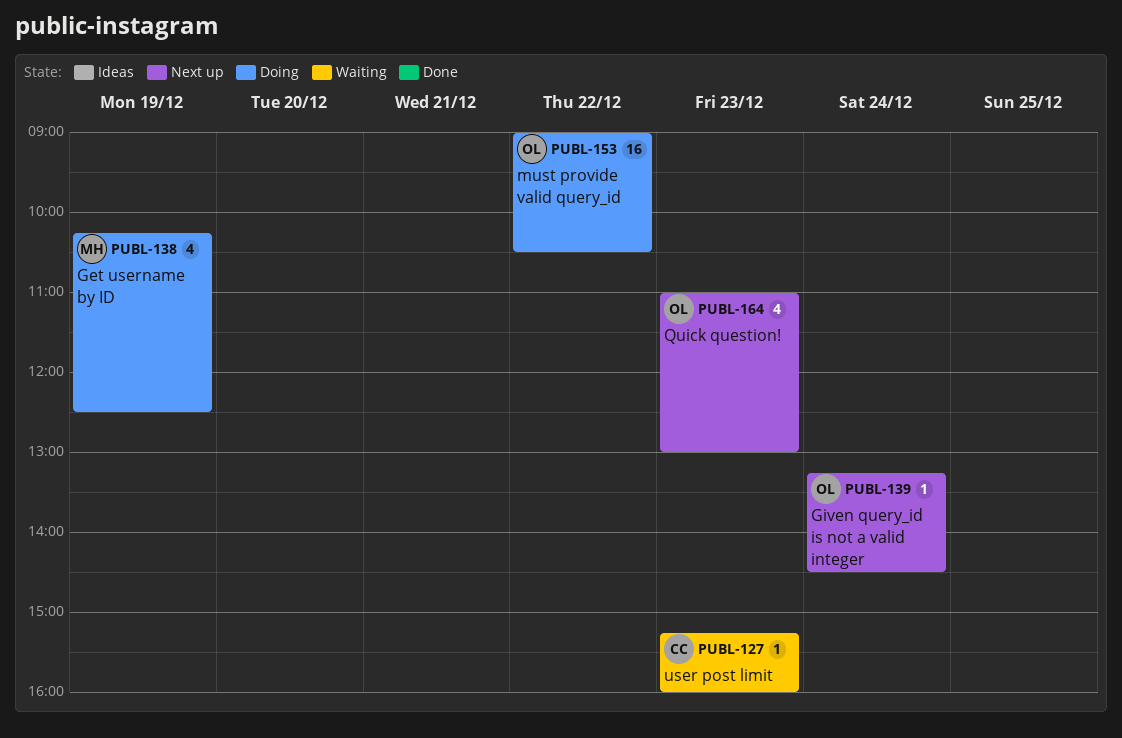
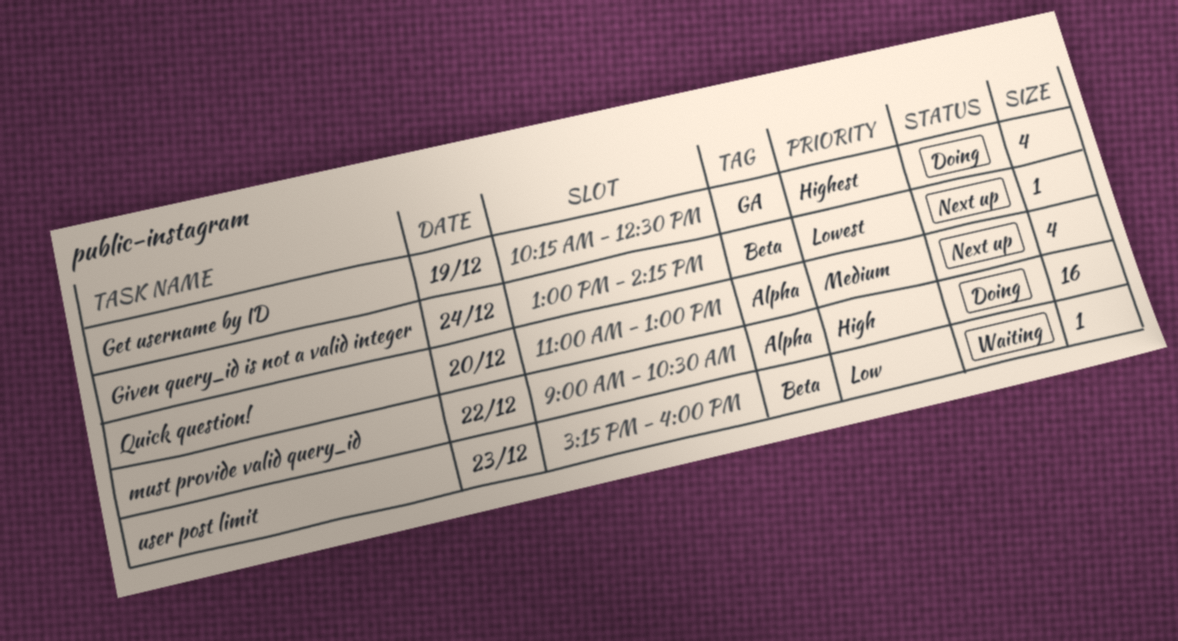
Given query_id is not a valid integer, begins: 13:15 -> 13:00
Given query_id is not a valid integer, ends: 14:30 -> 14:15
Quick question!, day: Dec 23 -> Dec 20

